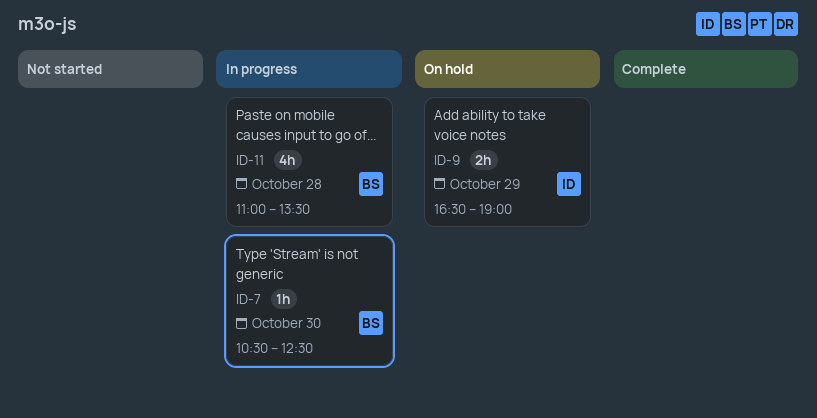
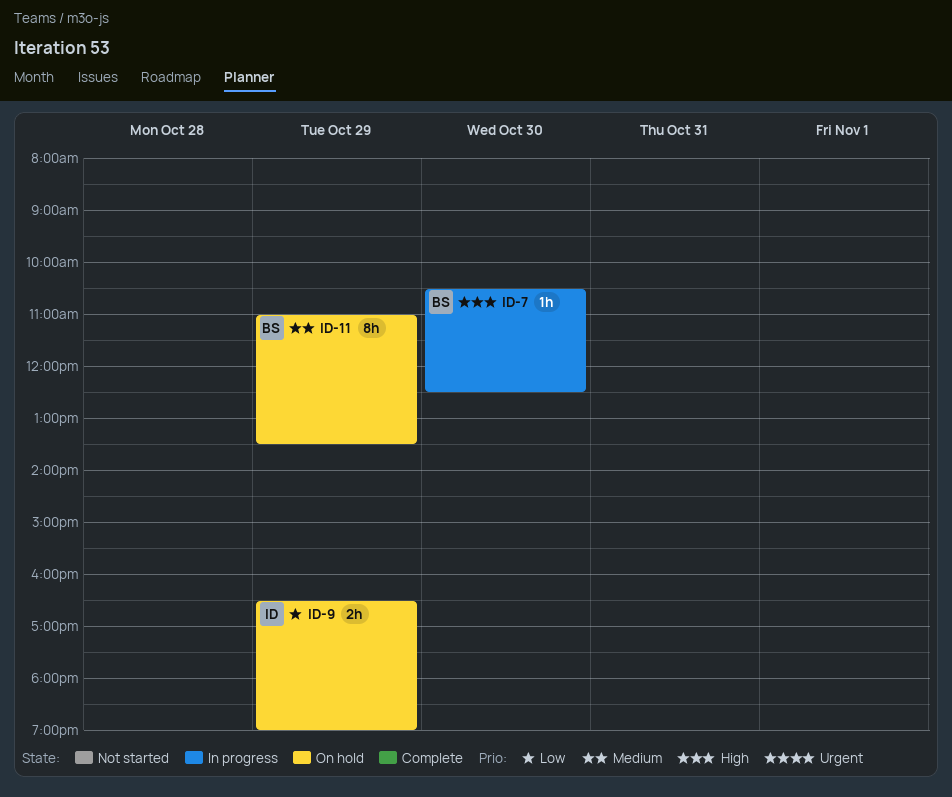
ID-11, status: In progress -> On hold
ID-11, estimate: 4h -> 8h
ID-11, day: Oct 28 -> Oct 29

